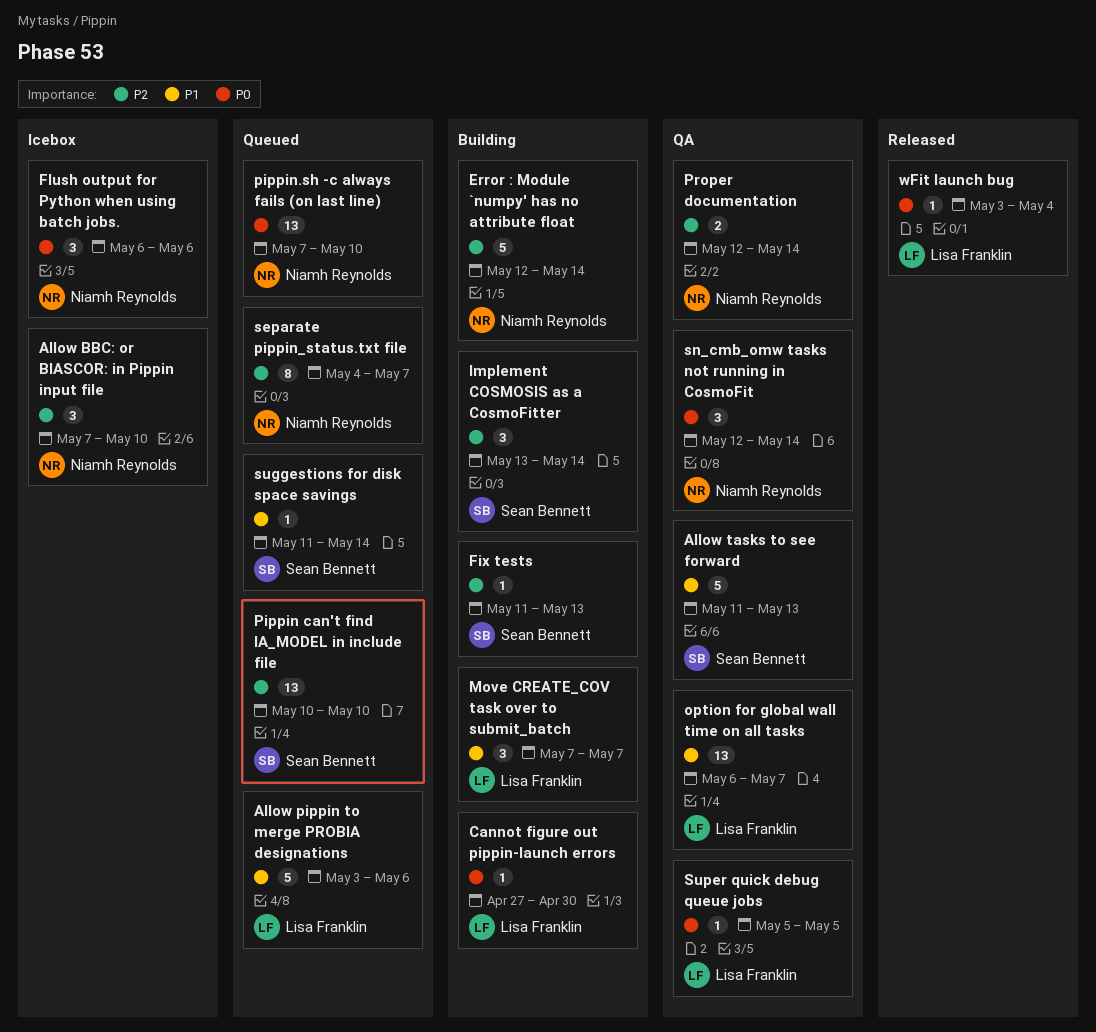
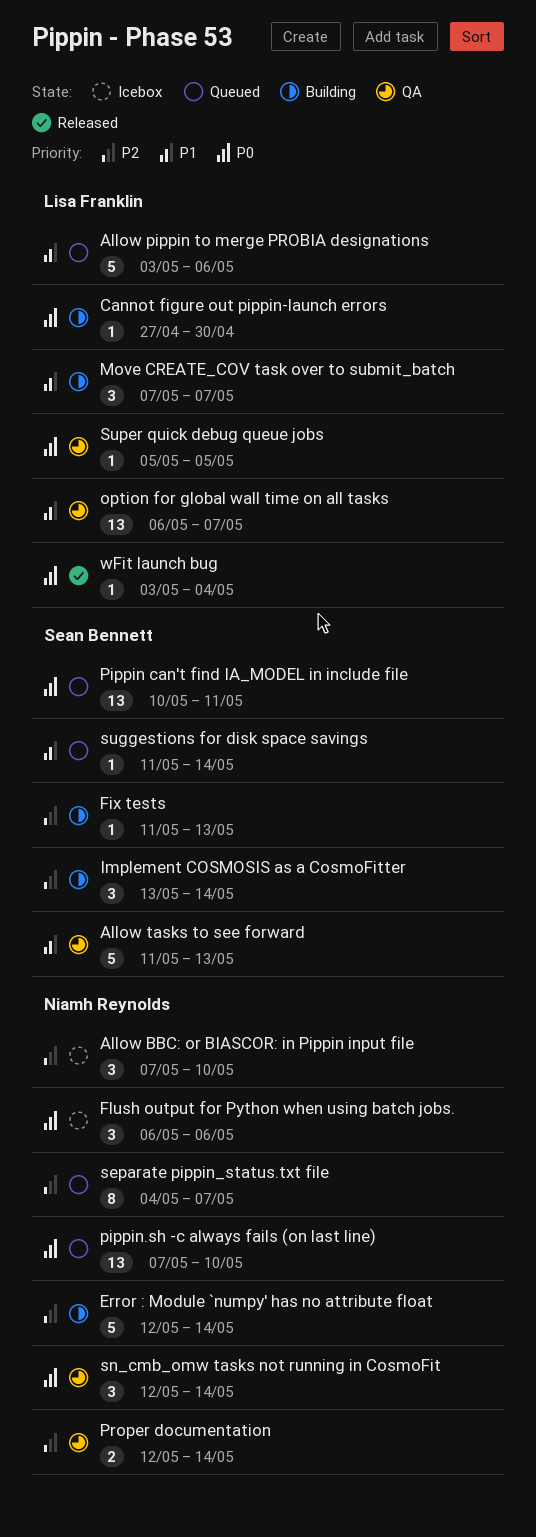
Pippin can't find IA_MODEL in include file, priority: P2 -> P0
Pippin can't find IA_MODEL in include file, due: May 10 -> May 11

